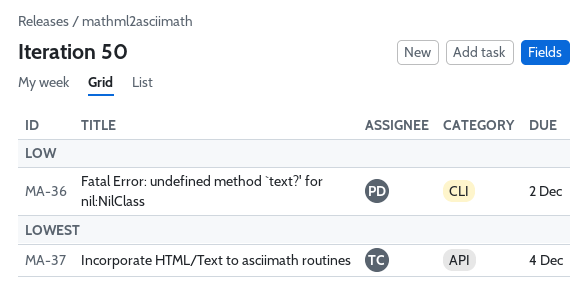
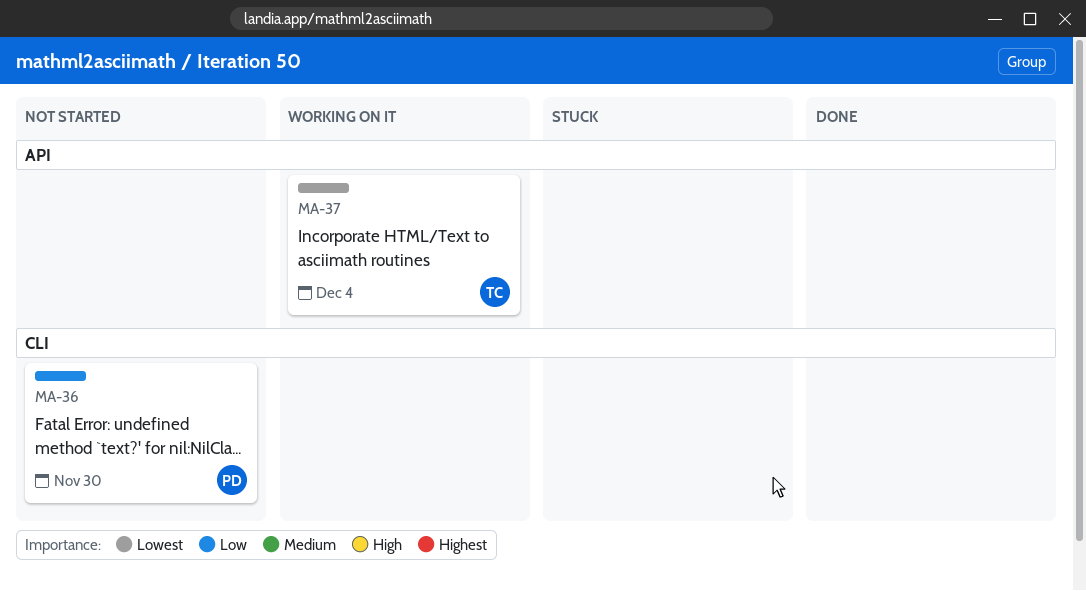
MA-36, due: Dec 2 -> Nov 30

